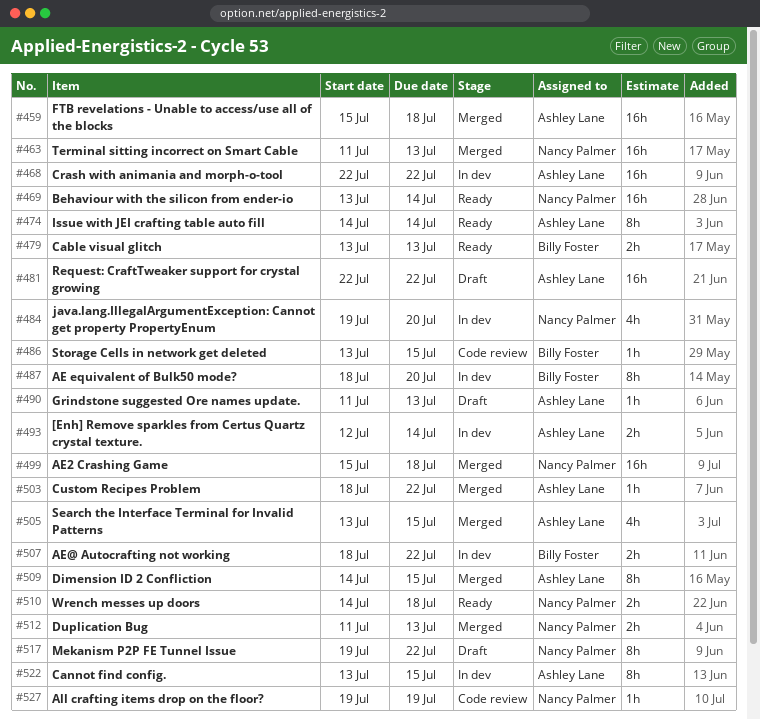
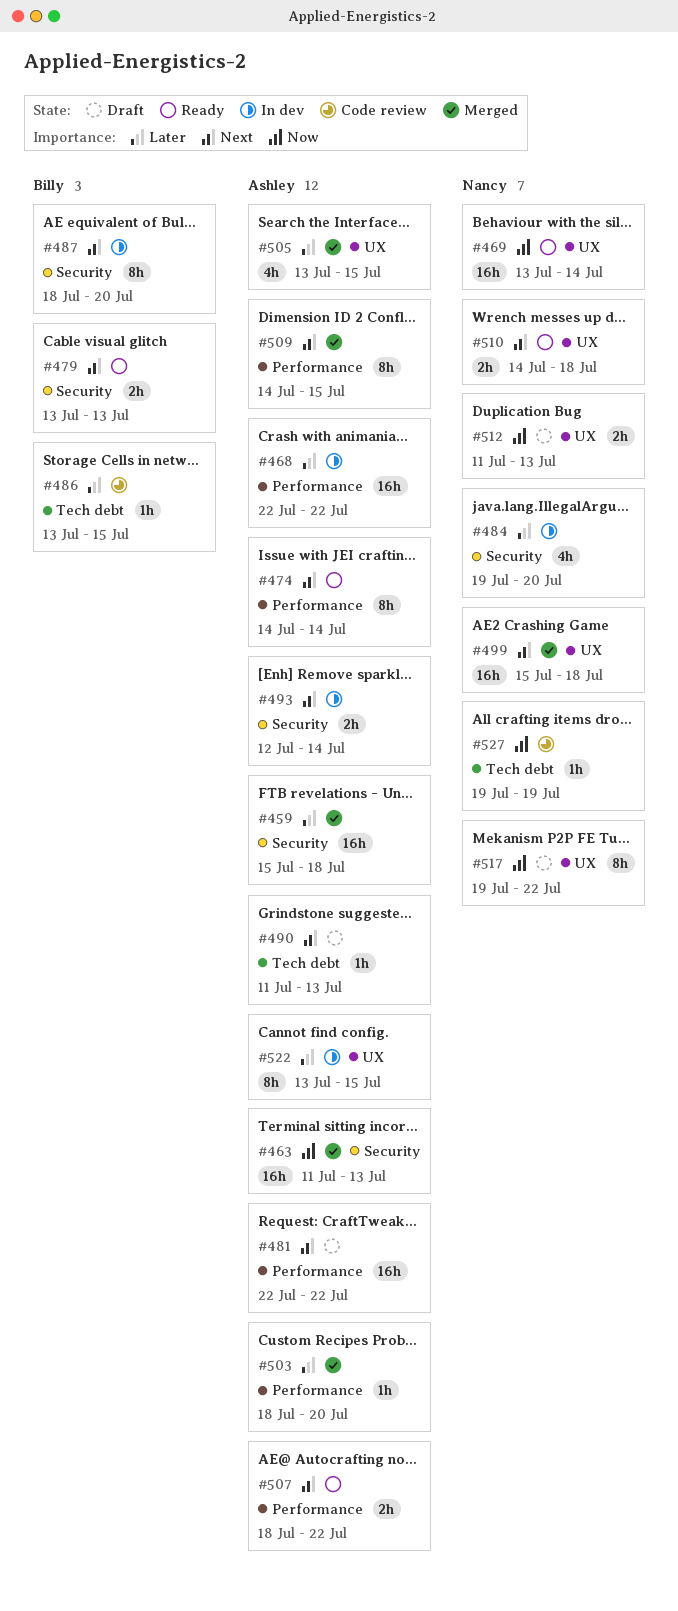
#463, owner: Nancy Palmer -> Ashley Lane
#503, due: Jul 22 -> Jul 20
#507, status: In dev -> Ready
#507, owner: Billy Foster -> Ashley Lane
#512, status: Merged -> Draft

